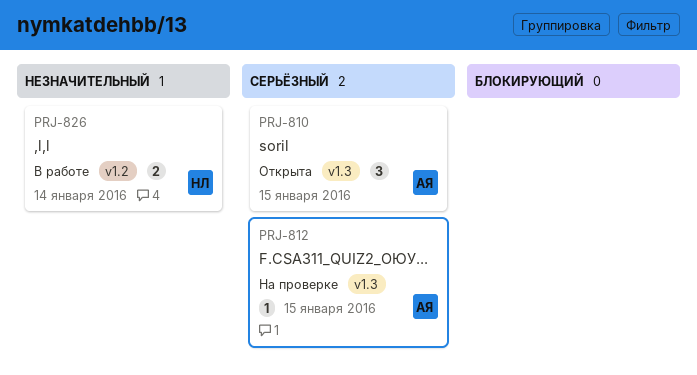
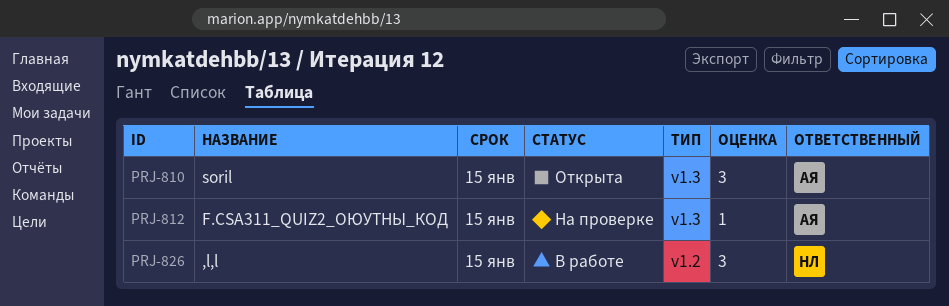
PRJ-826, estimate: 2 -> 3
PRJ-826, due: Jan 14 -> Jan 15

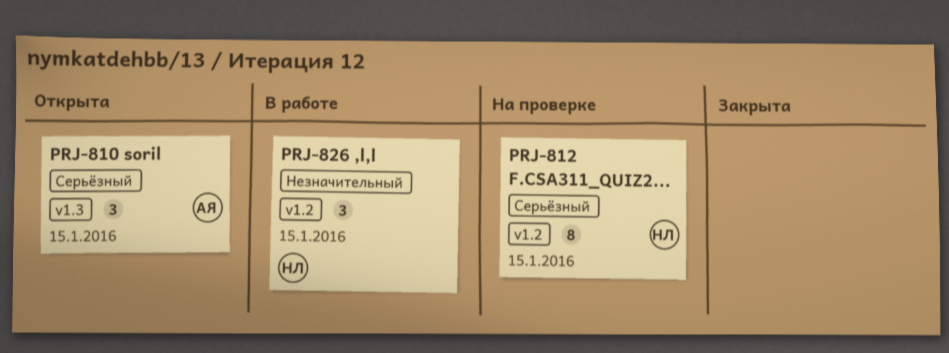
PRJ-812, owner: АЯ -> НЛ
PRJ-812, label: v1.3 -> v1.2
PRJ-812, estimate: 1 -> 8

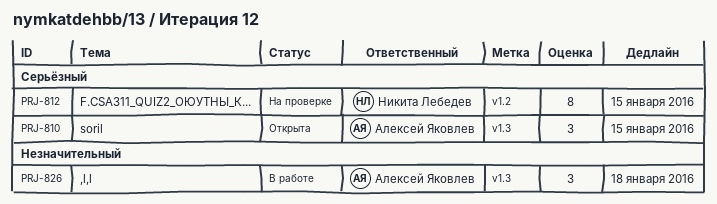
PRJ-826, owner: Никита Лебедев -> Алексей Яковлев
PRJ-826, label: v1.2 -> v1.3
PRJ-826, due: Jan 15 -> Jan 18

